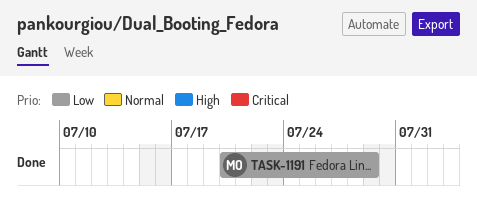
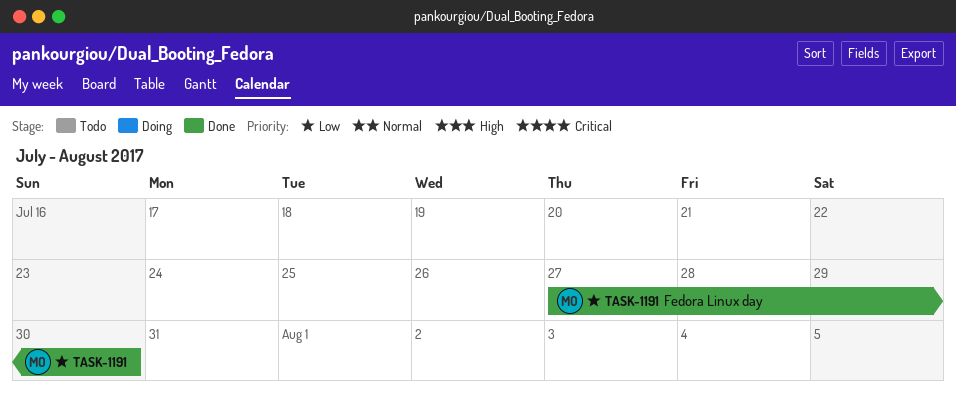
TASK-1191, start: Jul 20 -> Jul 27
TASK-1191, due: Jul 29 -> Jul 30

